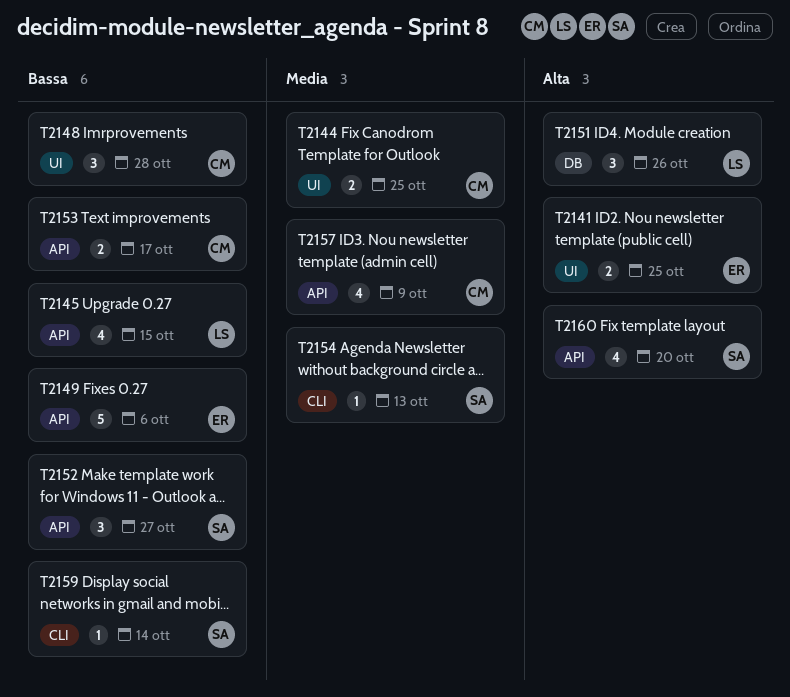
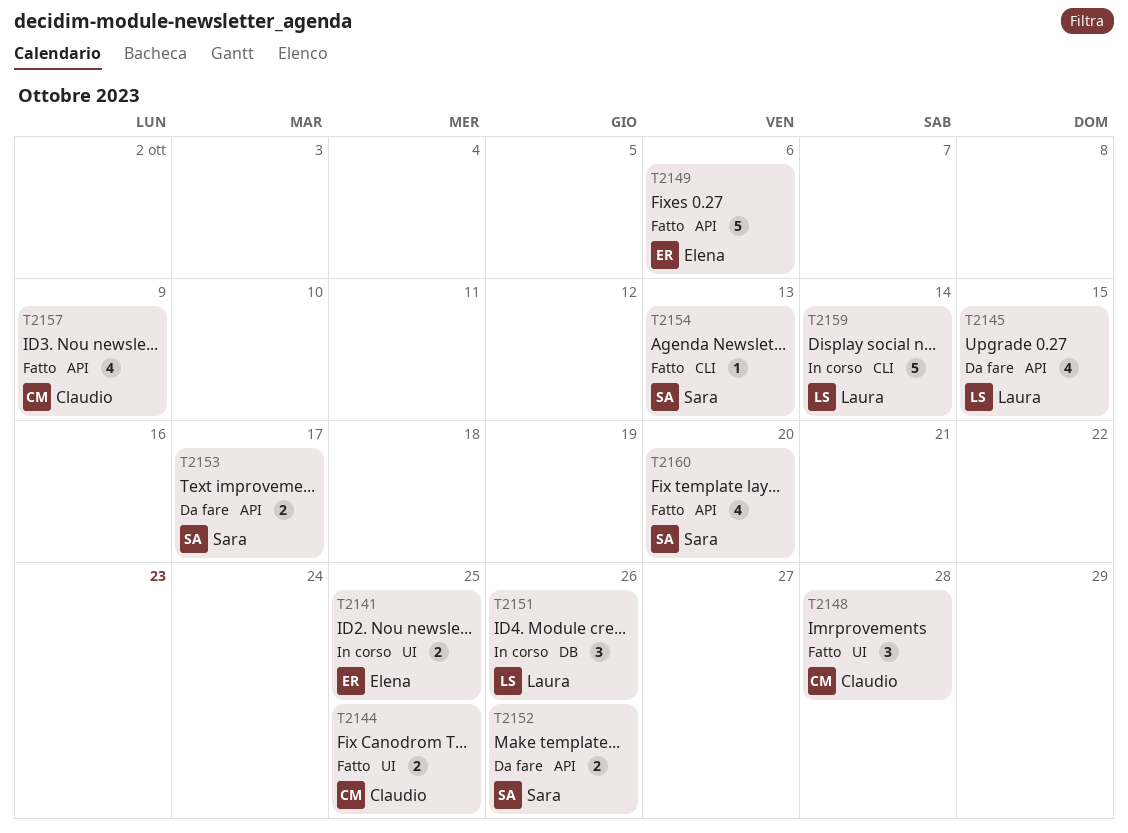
T2152, estimate: 3 -> 2
T2152, due: Oct 27 -> Oct 26
T2153, owner: Claudio -> Sara
T2159, owner: Sara -> Laura
T2159, estimate: 1 -> 5

